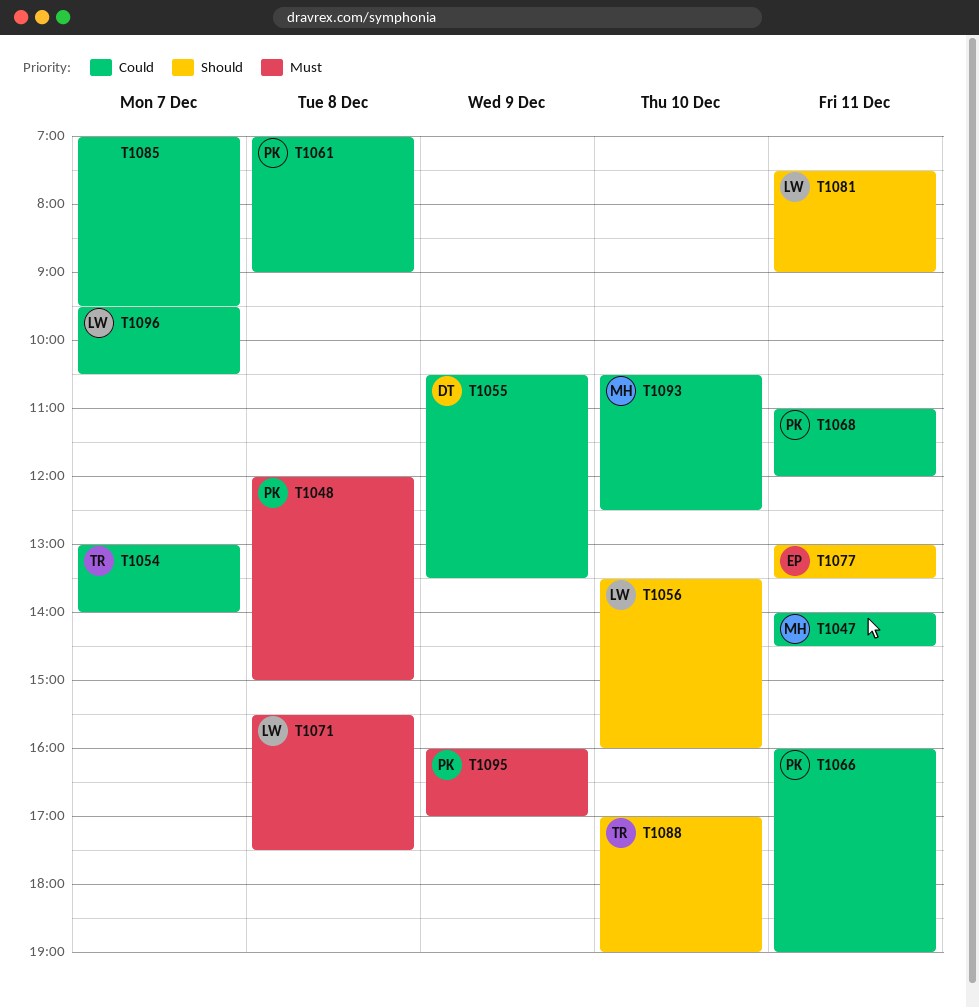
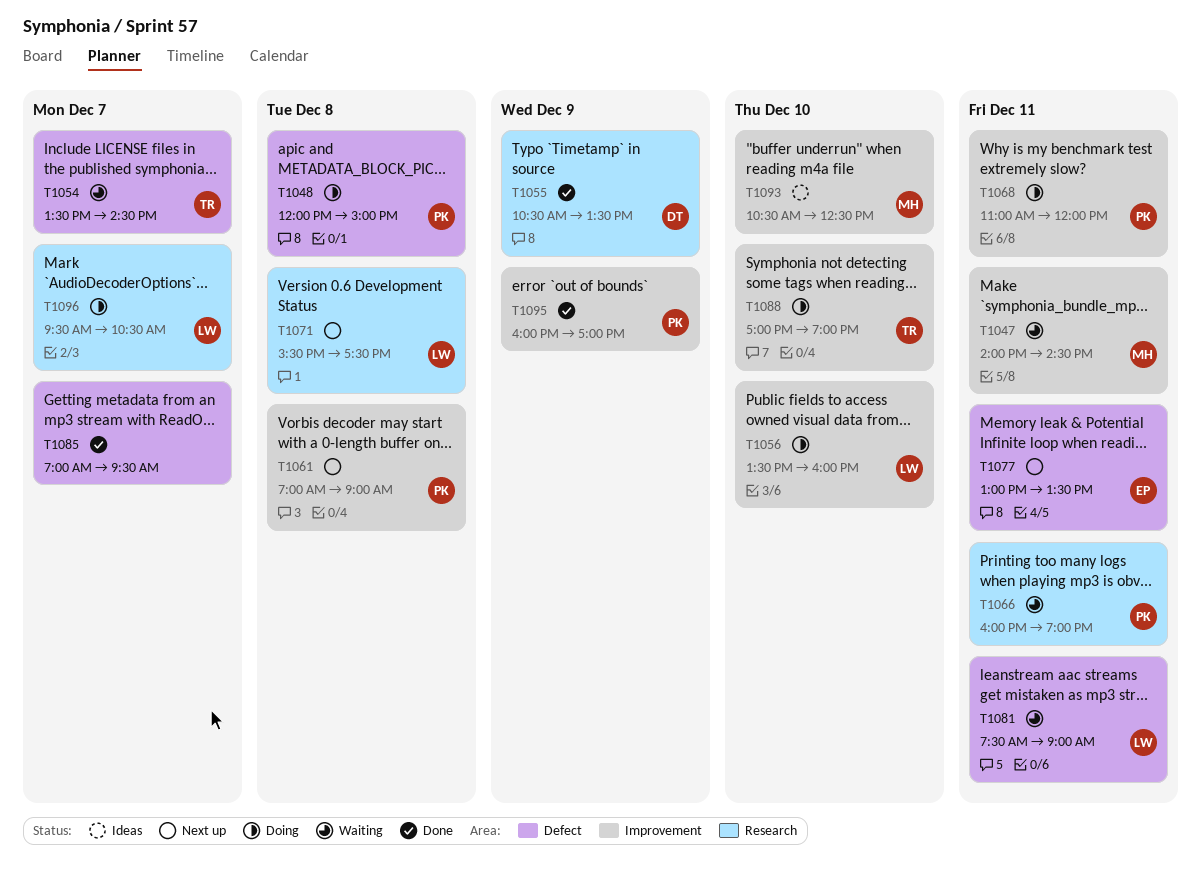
T1054, begins: 13:00 -> 13:30
T1054, ends: 14:00 -> 14:30

